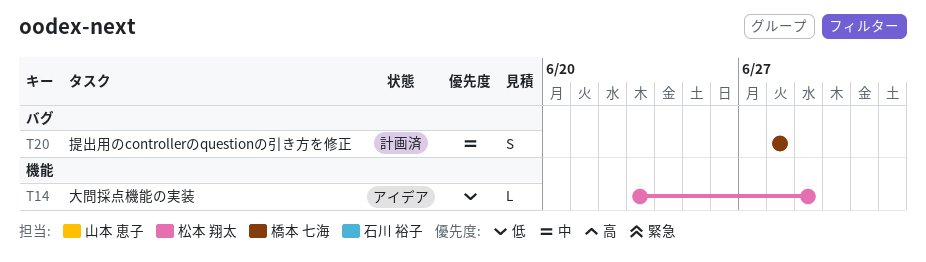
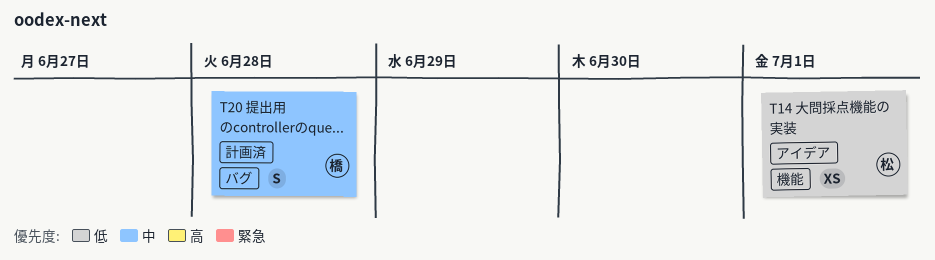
T14, estimate: L -> XS
T14, due: Jun 29 -> Jul 1

